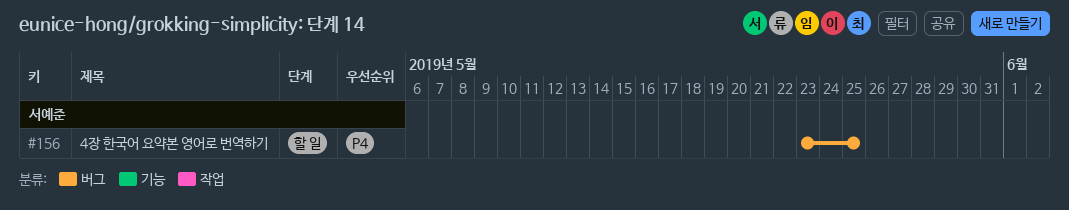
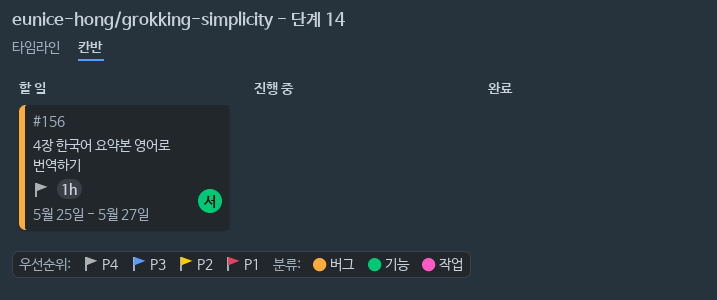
#156, start: May 23 -> May 25
#156, due: May 25 -> May 27

